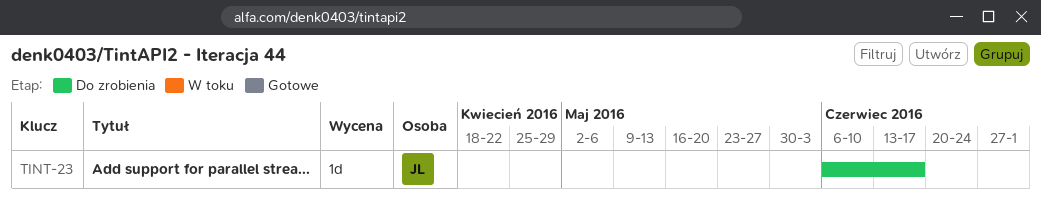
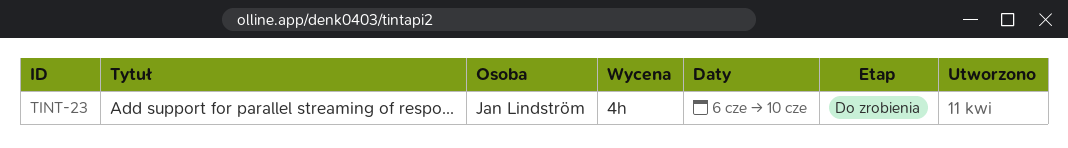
TINT-23, estimate: 1d -> 4h
TINT-23, due: Jun 17 -> Jun 10

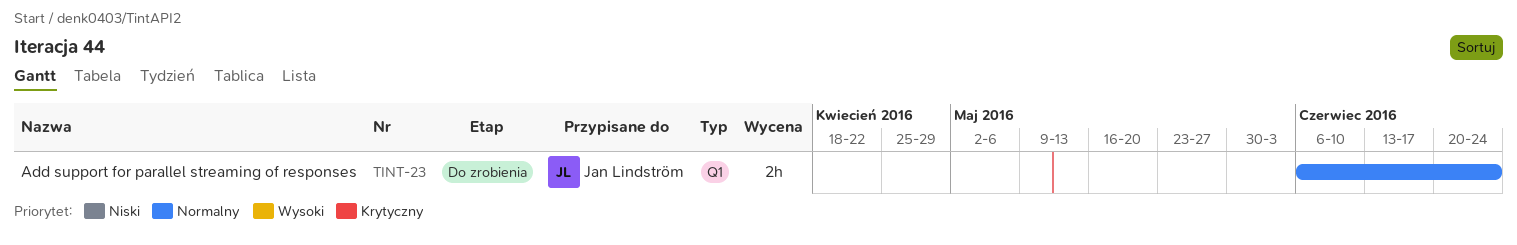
TINT-23, estimate: 4h -> 2h
TINT-23, due: Jun 10 -> Jun 24

